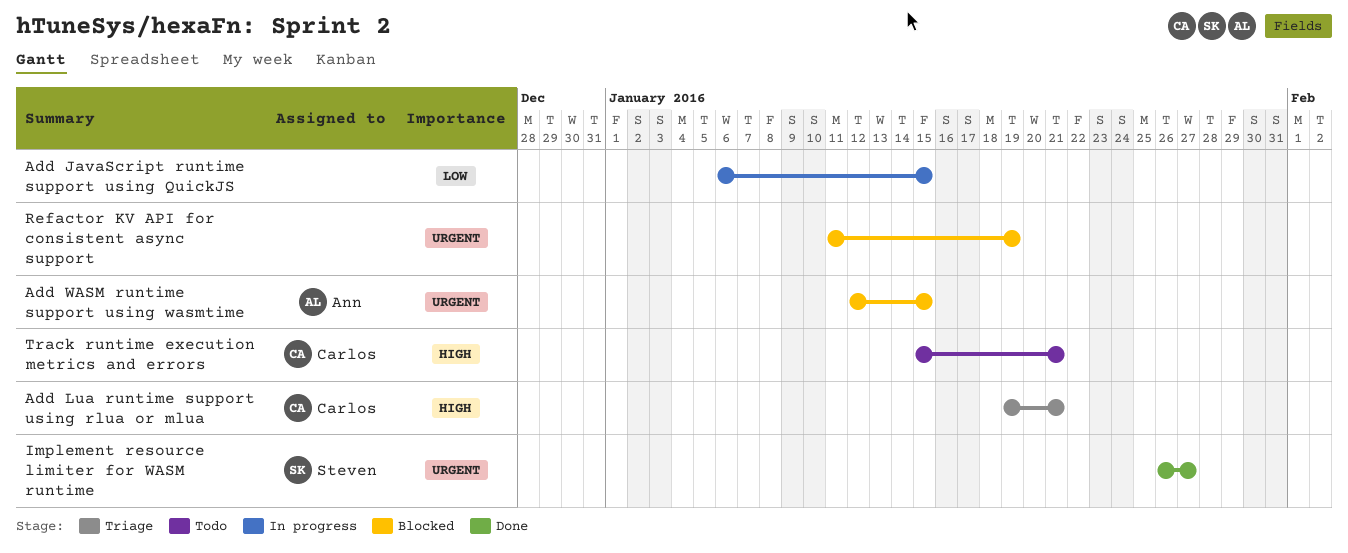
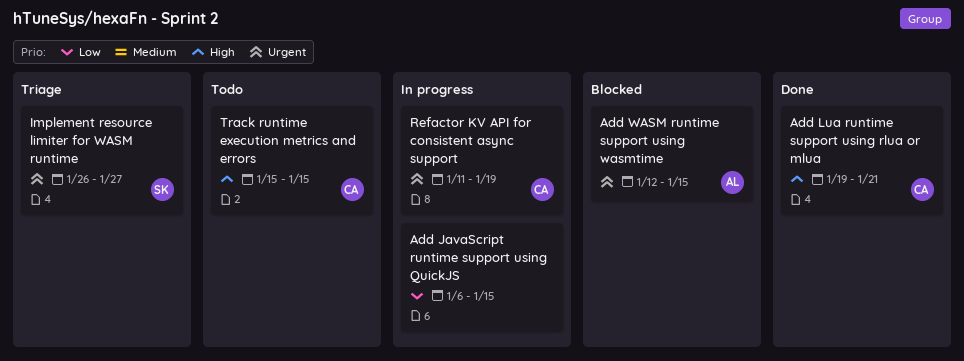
Add Lua runtime support using rlua or mlua, status: Triage -> Done
Implement resource limiter for WASM runtime, status: Done -> Triage
Refactor KV API for consistent async support, status: Blocked -> In progress
Refactor KV API for consistent async support, owner: none -> Carlos
Track runtime execution metrics and errors, due: Jan 21 -> Jan 15

